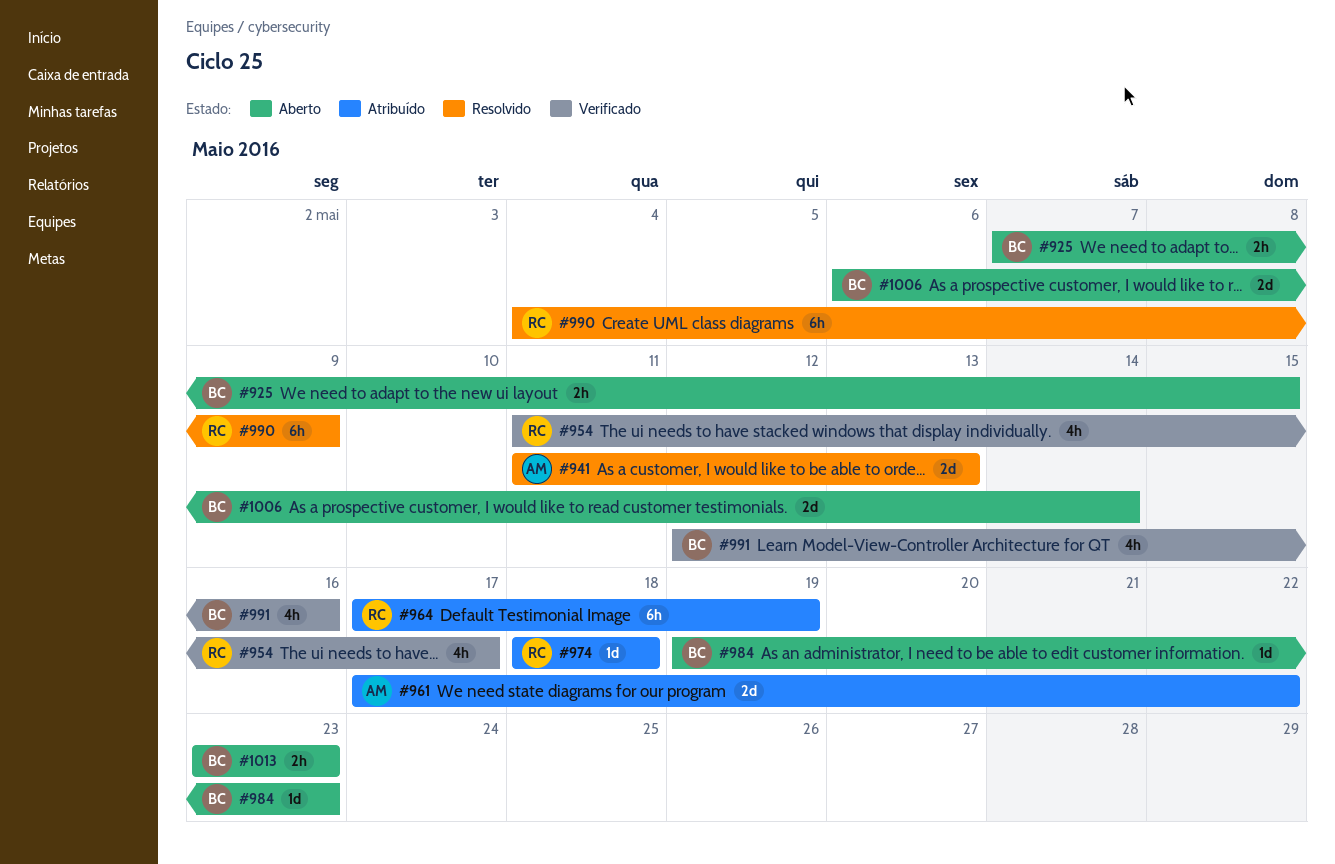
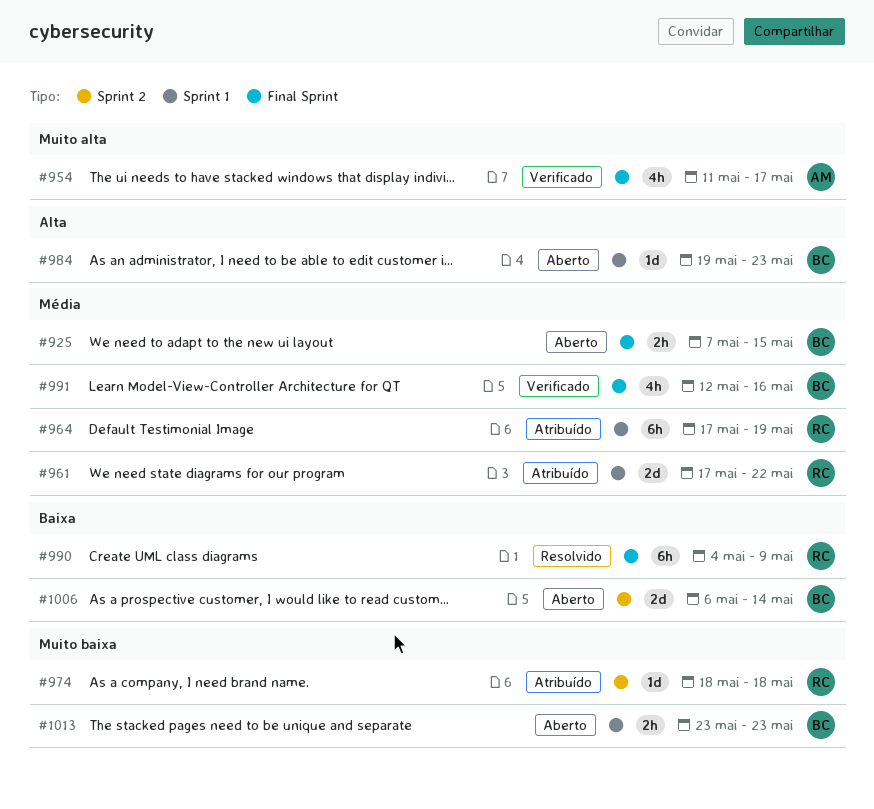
#941: present -> none
#954, owner: RC -> AM
#961, owner: AM -> RC

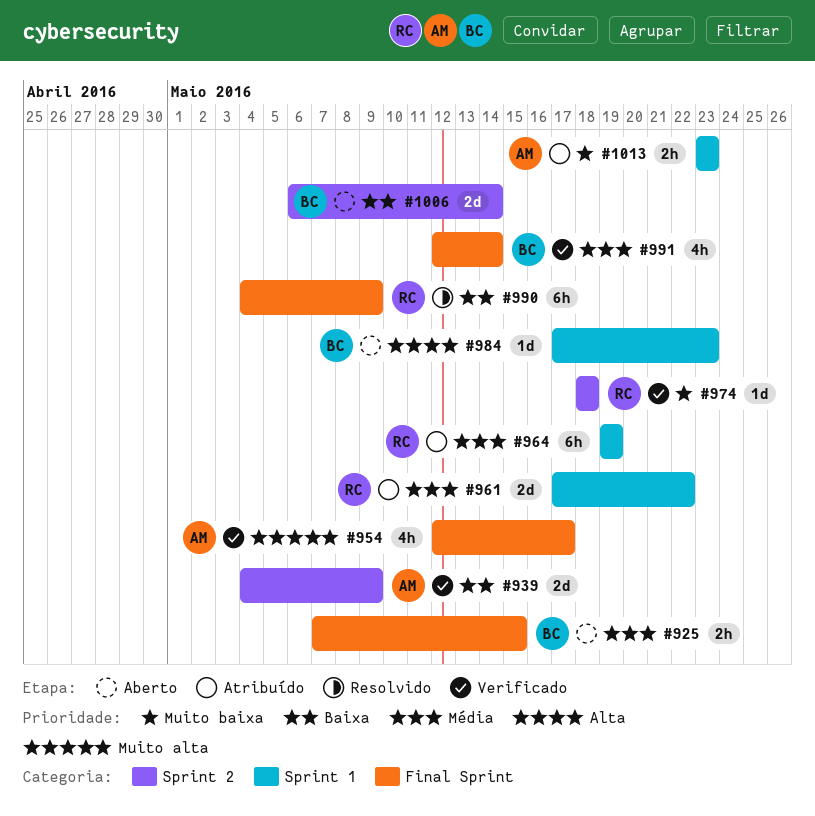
#939: none -> present
#954, start: May 11 -> May 12
#964, start: May 17 -> May 19
#974, status: Atribuído -> Verificado
#984, start: May 19 -> May 17
#991, due: May 16 -> May 14
#1013, status: Aberto -> Atribuído
#1013, owner: BC -> AM

